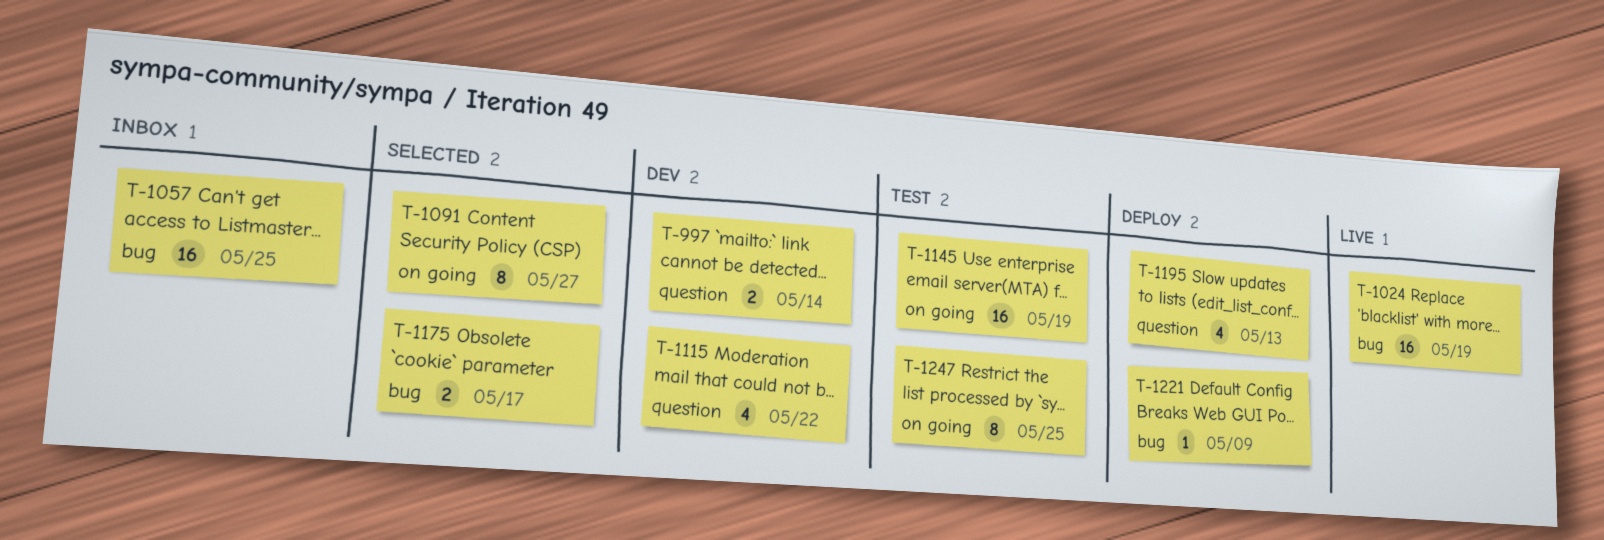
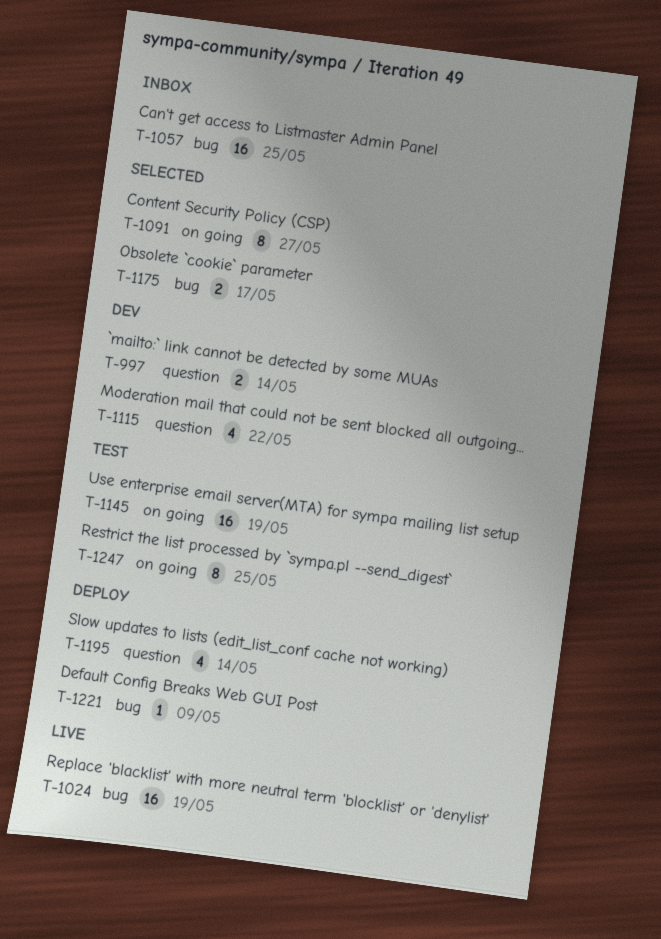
T-1195, due: May 13 -> May 14

